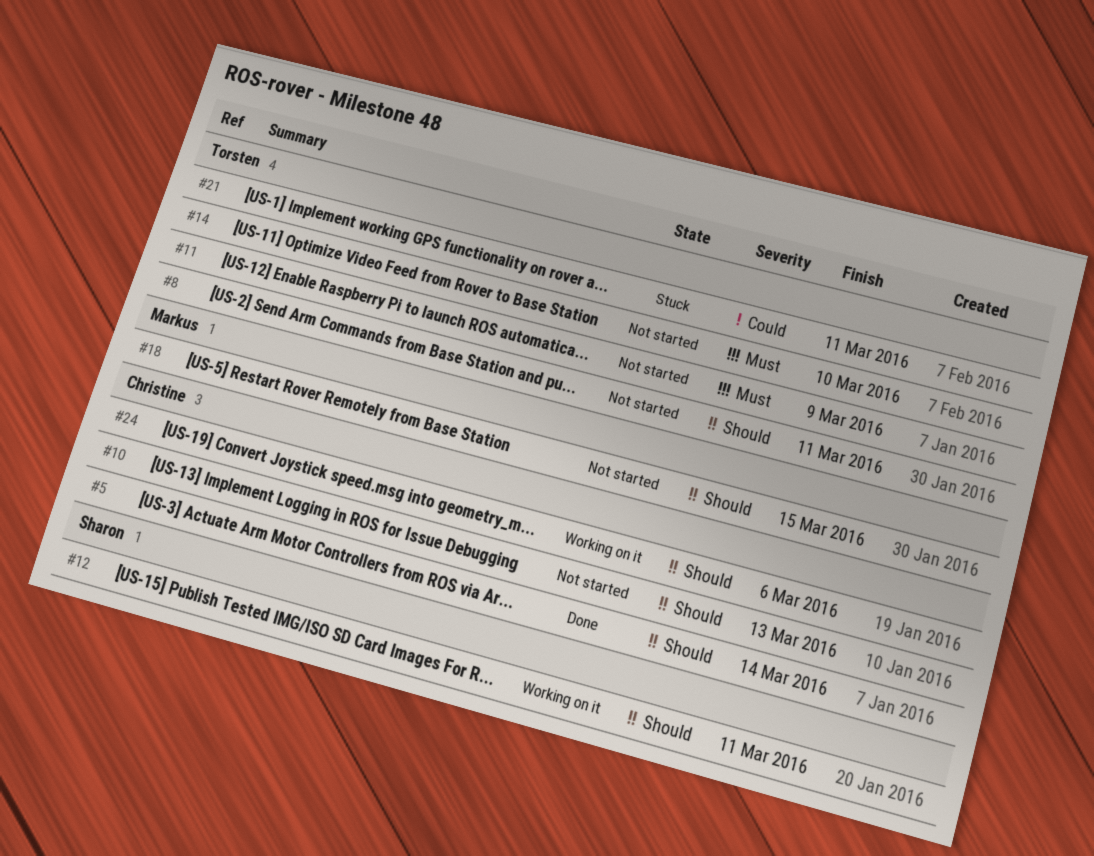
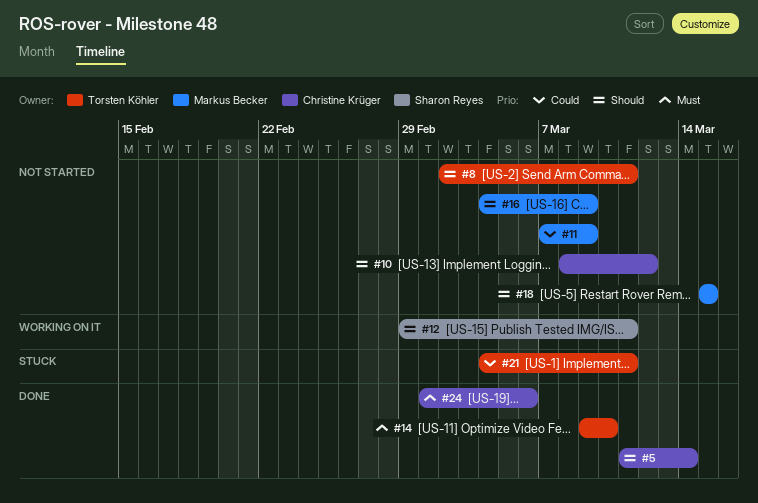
#10, due: Mar 13 -> Mar 12
#11, owner: Torsten Köhler -> Markus Becker
#11, priority: Must -> Could
#14, status: Not started -> Done
#16: none -> present
#24, status: Working on it -> Done
#24, priority: Should -> Must

